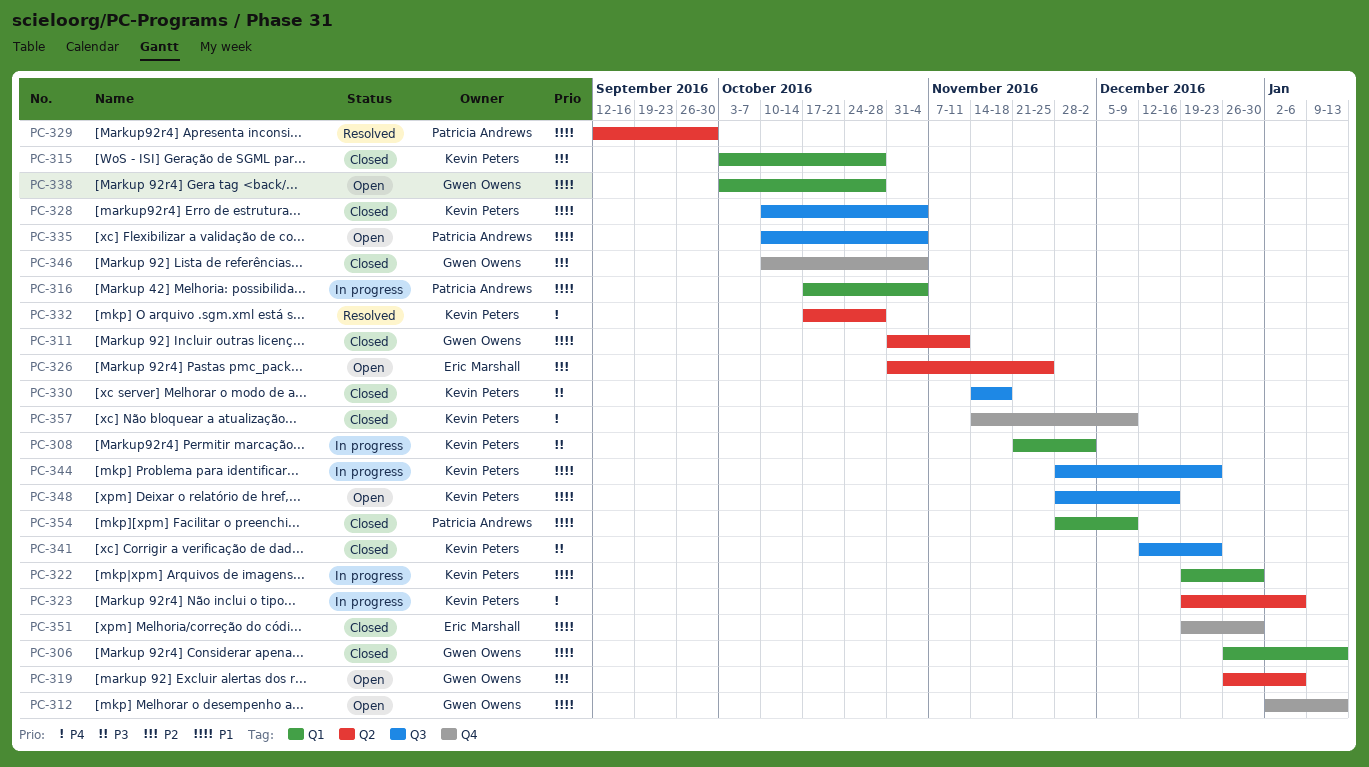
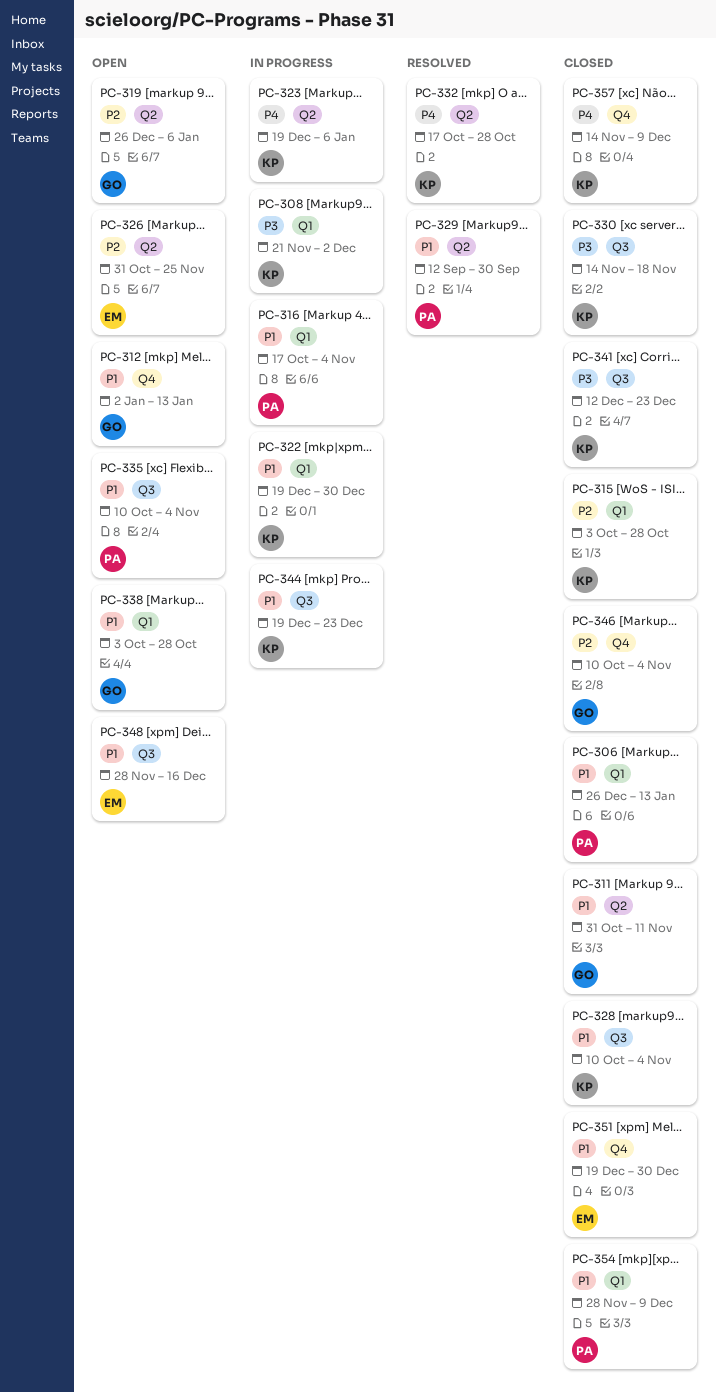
PC-306, owner: Gwen Owens -> Patricia Andrews
PC-344, start: Nov 28 -> Dec 19
PC-348, owner: Kevin Peters -> Eric Marshall

